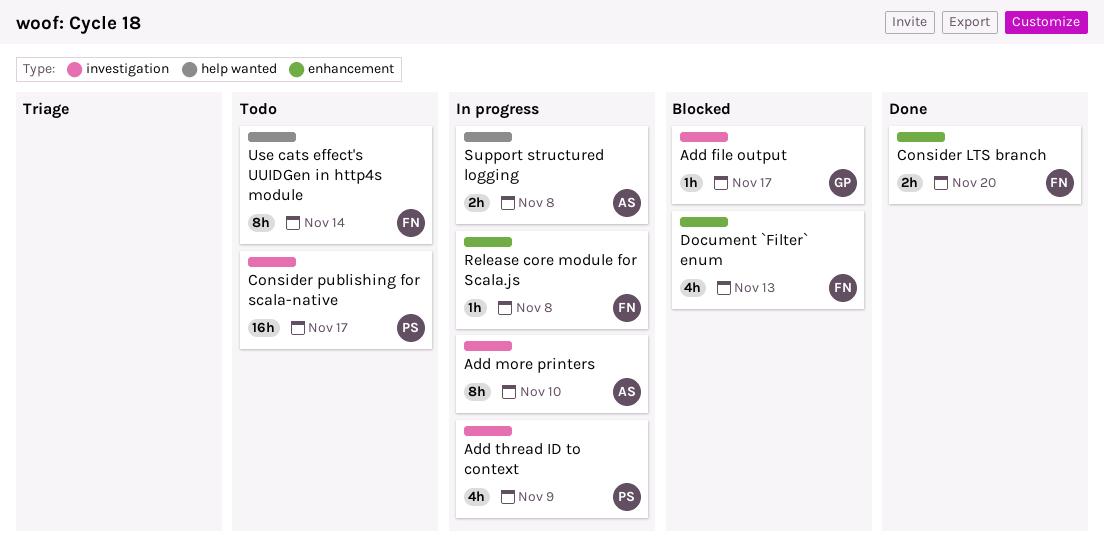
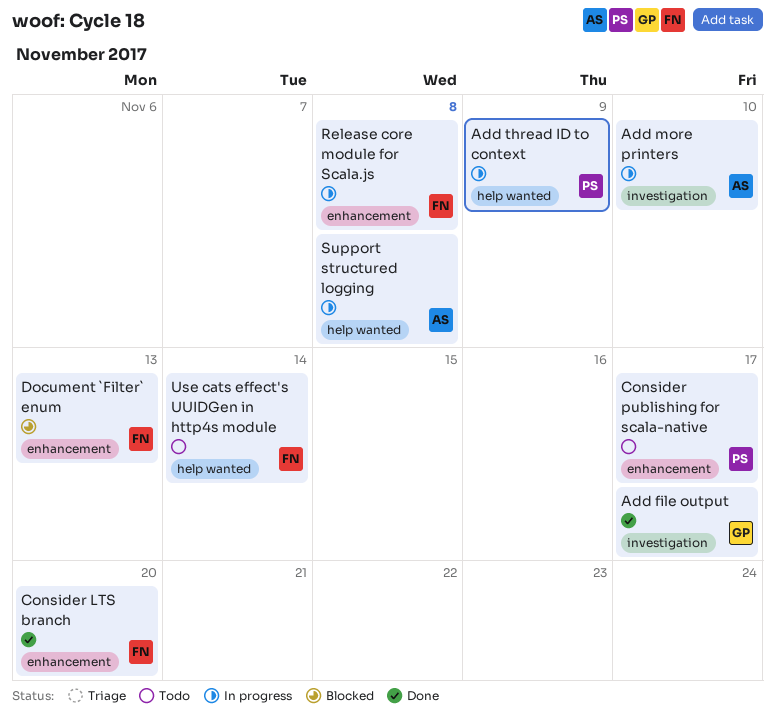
Add file output, status: Blocked -> Done
Add thread ID to context, label: investigation -> help wanted
Consider publishing for scala-native, label: investigation -> enhancement

